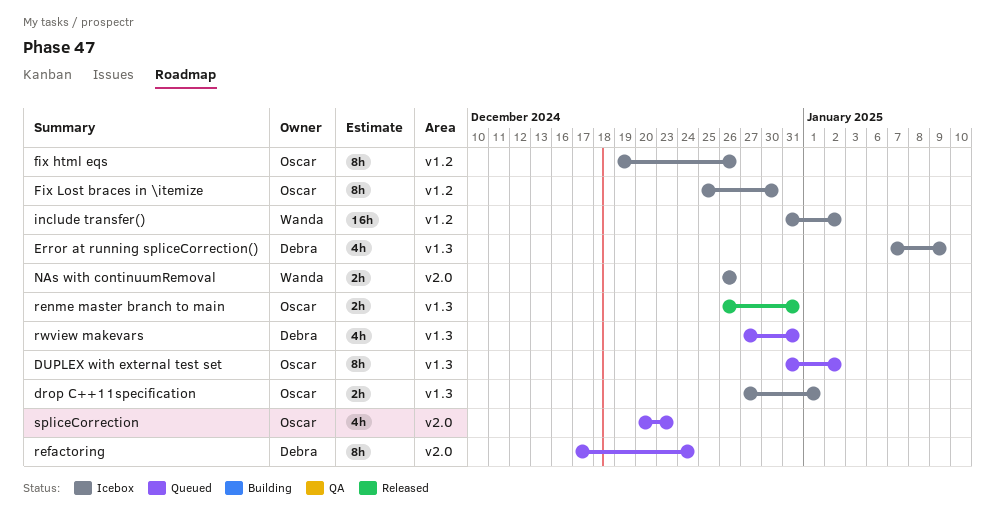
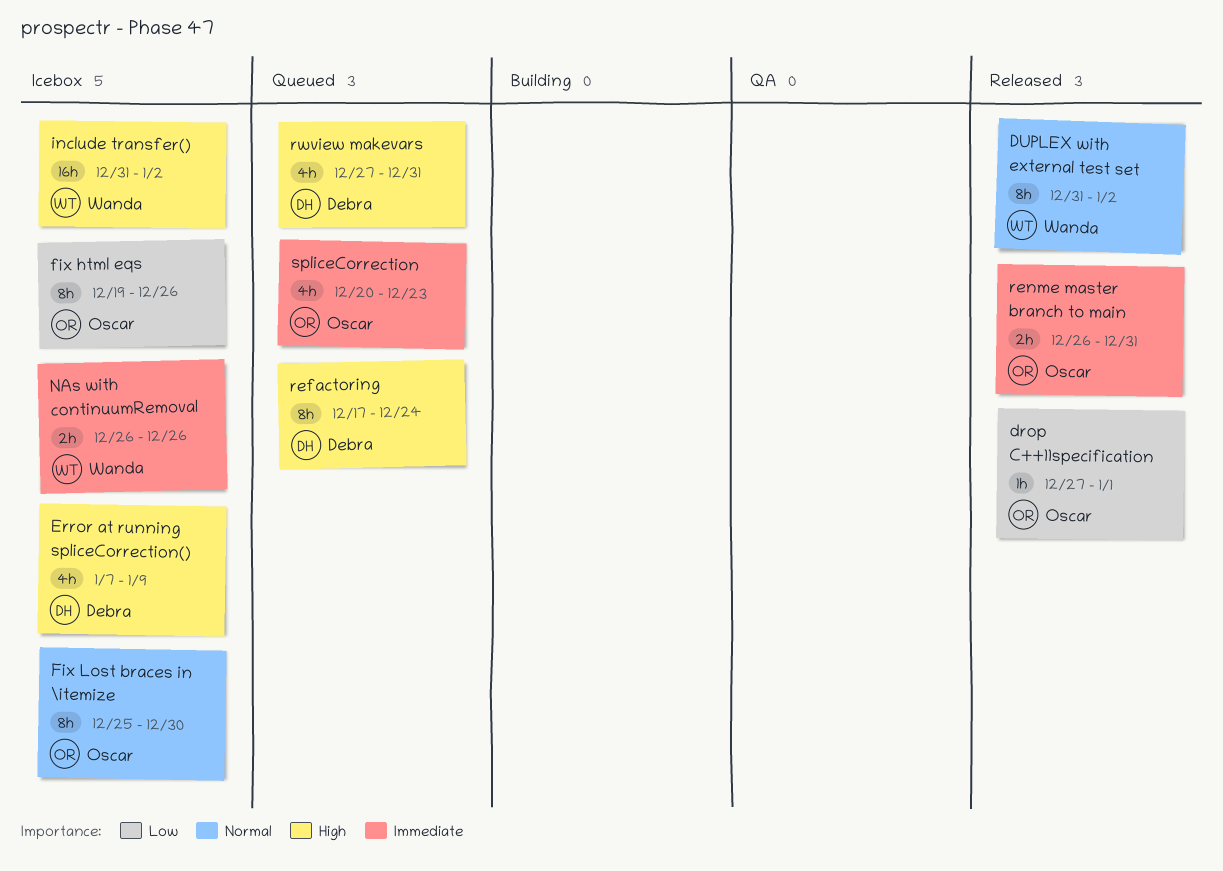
drop C++11specification, status: Icebox -> Released
drop C++11specification, estimate: 2h -> 1h
DUPLEX with external test set, status: Queued -> Released
DUPLEX with external test set, owner: Oscar -> Wanda

